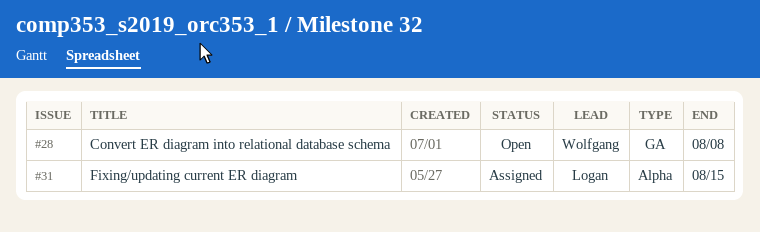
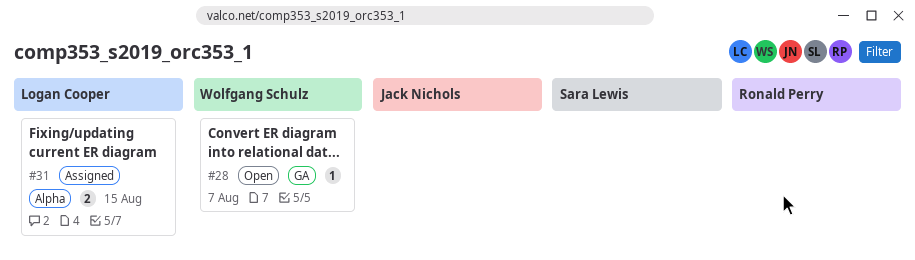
#28, due: Aug 8 -> Aug 7

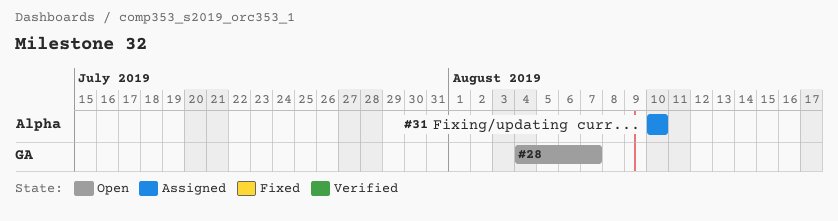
#31, due: Aug 15 -> Aug 10

